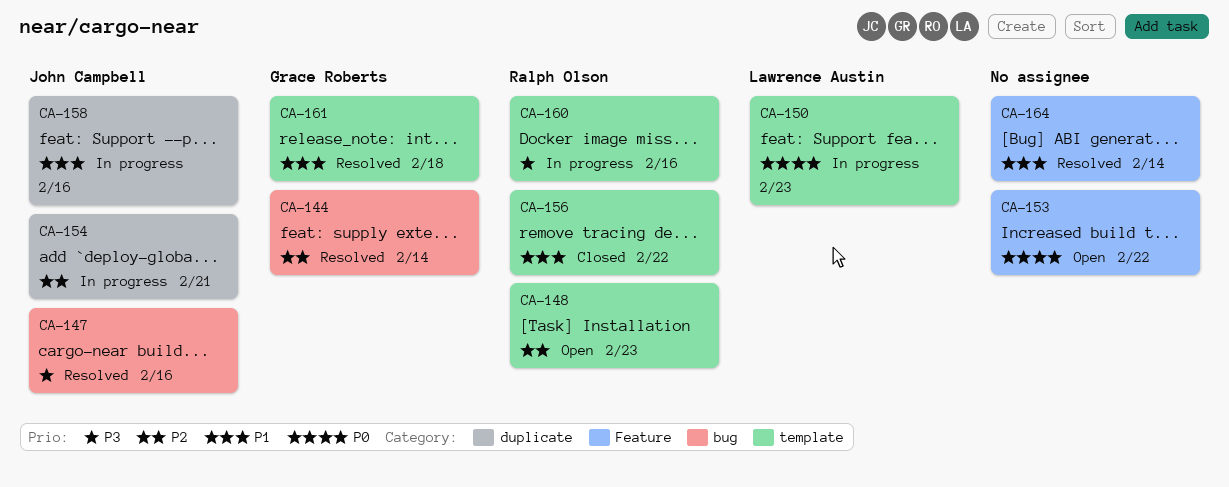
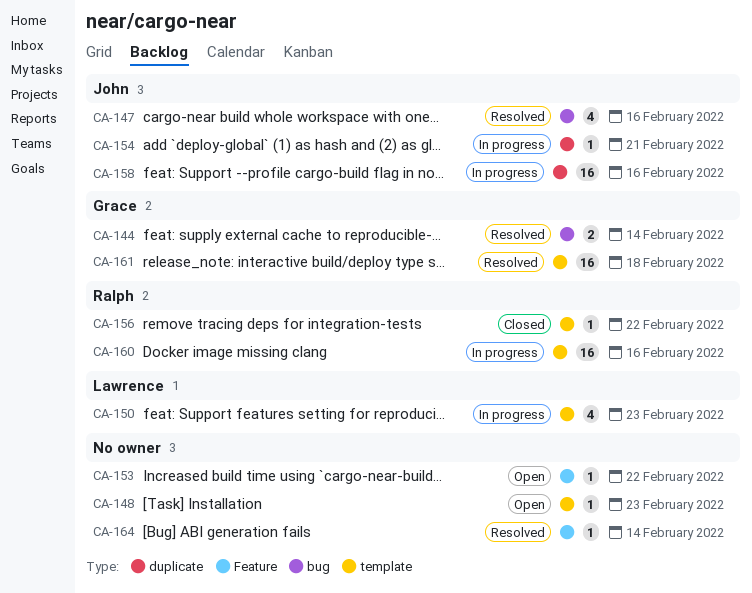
CA-148, owner: Ralph Olson -> none

